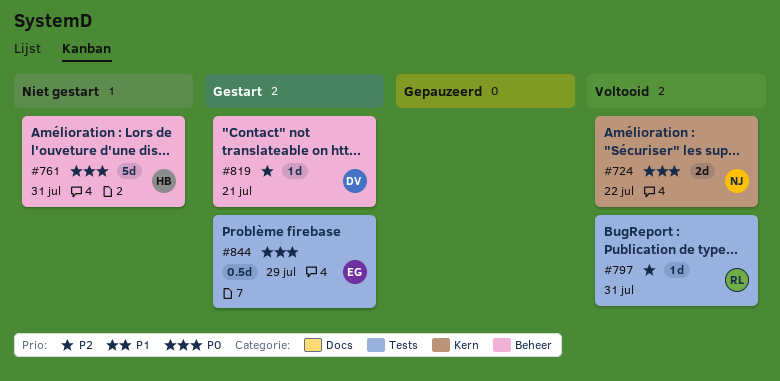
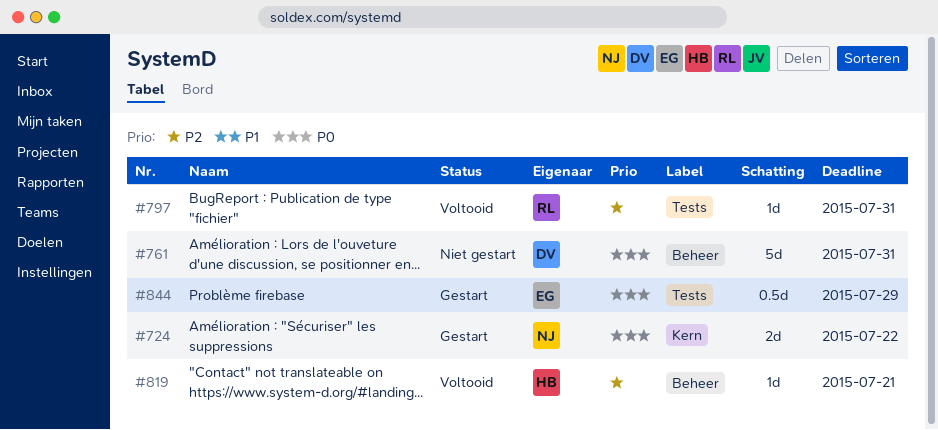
#724, status: Voltooid -> Gestart
#761, owner: HB -> DV
#819, status: Gestart -> Voltooid
#819, owner: DV -> HB

